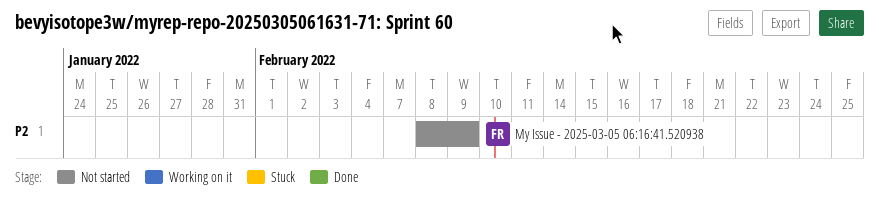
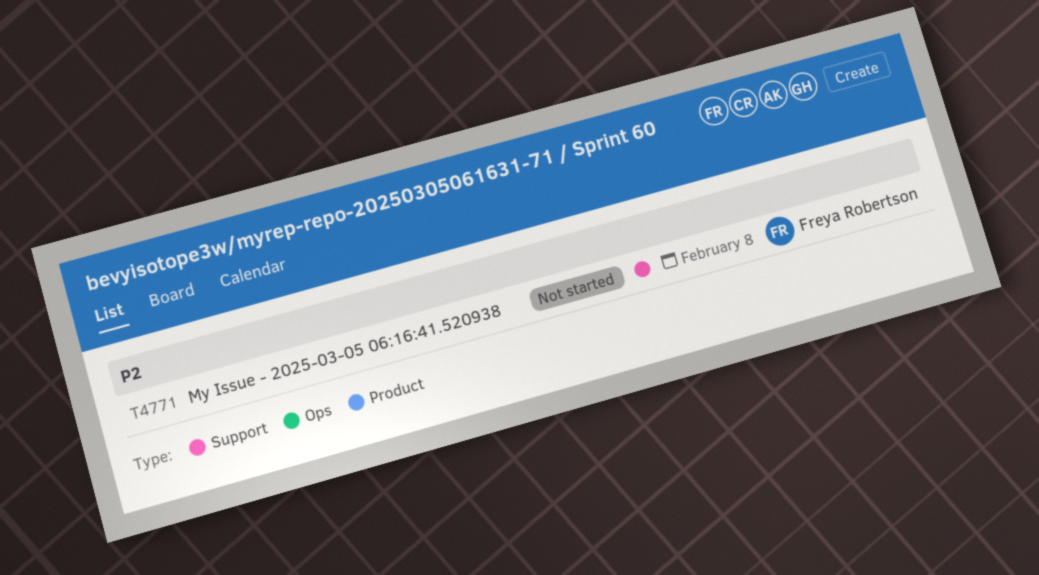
My Issue - 2025-03-05 06:16:41.520938, due: Feb 9 -> Feb 8

